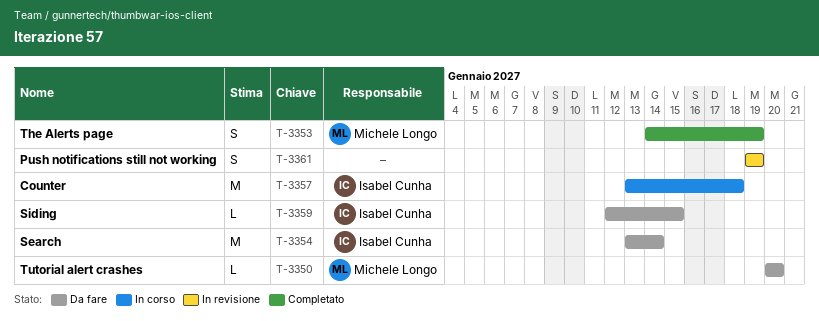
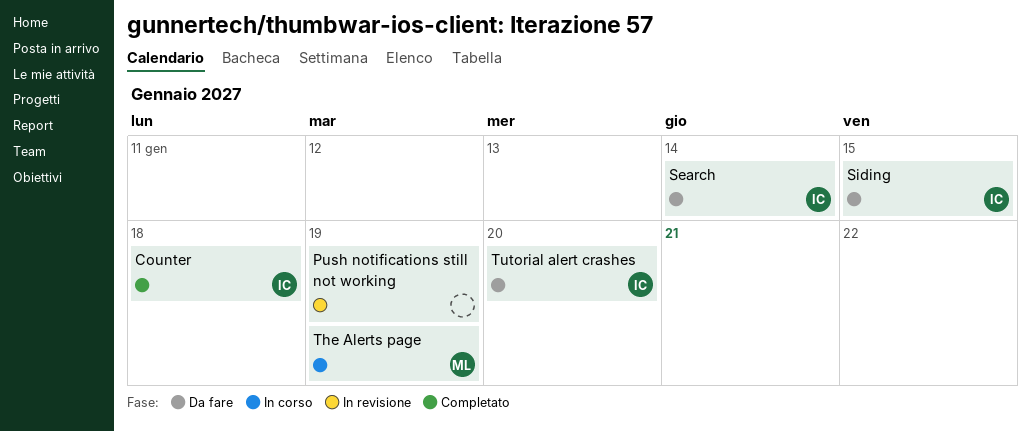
Counter, status: In corso -> Completato
The Alerts page, status: Completato -> In corso
Tutorial alert crashes, owner: Michele Longo -> Isabel Cunha

